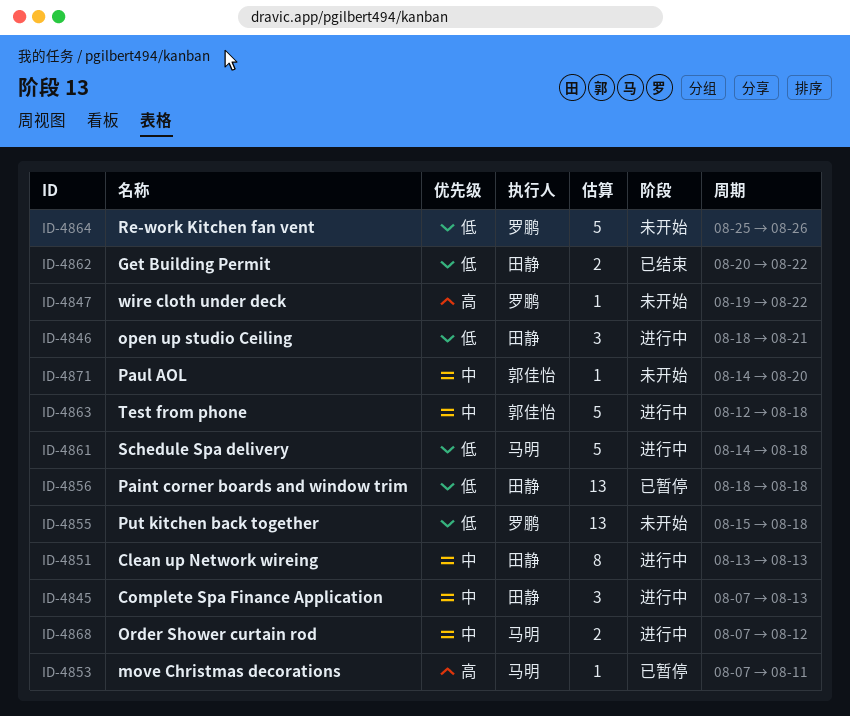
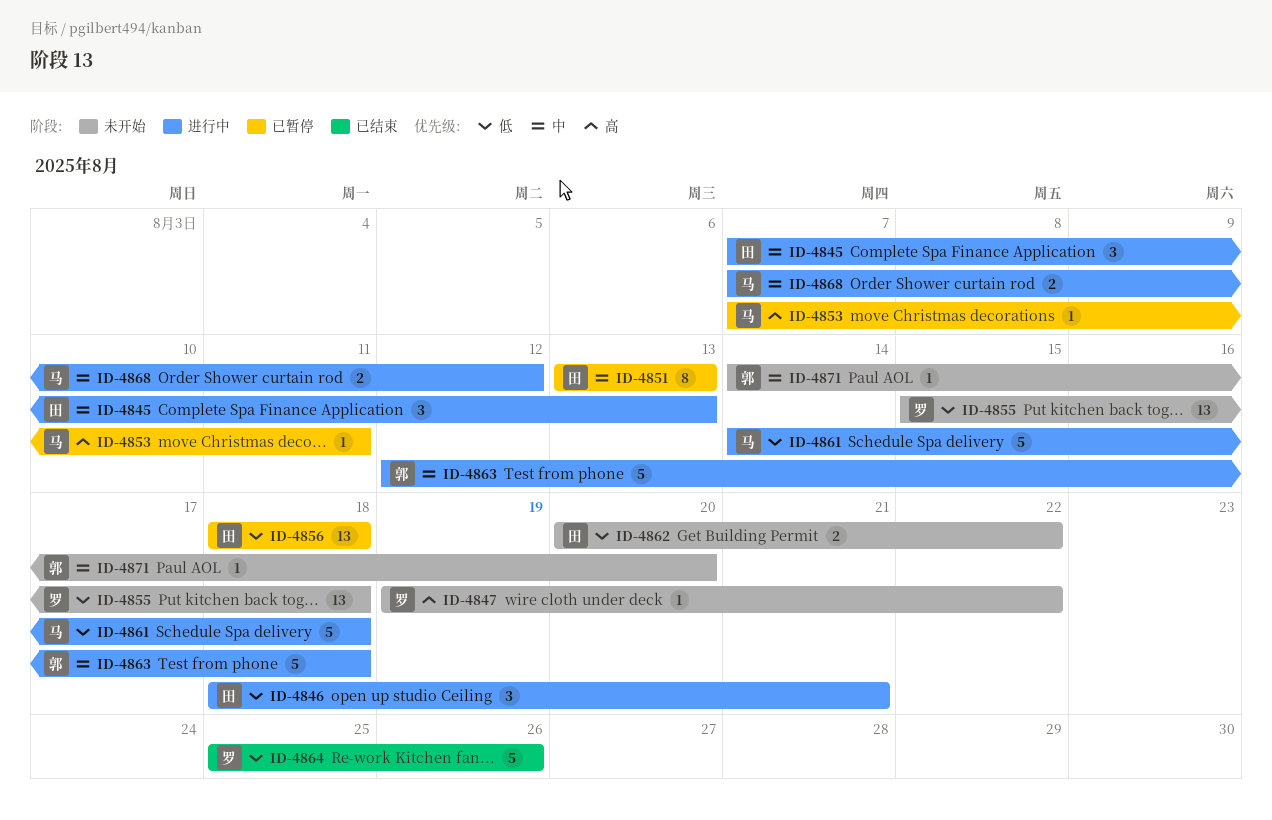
ID-4851, status: 进行中 -> 已暂停
ID-4862, status: 已结束 -> 未开始
ID-4864, status: 未开始 -> 已结束

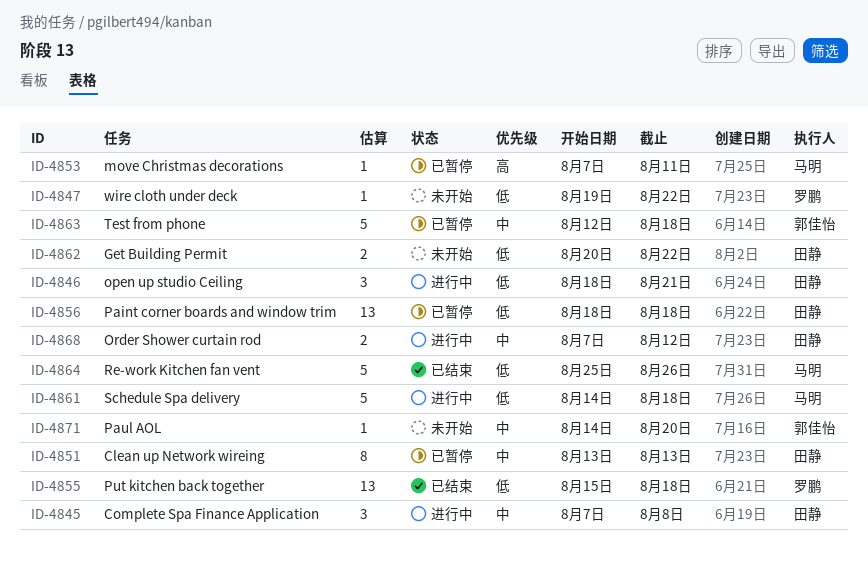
ID-4845, due: Aug 13 -> Aug 8
ID-4847, priority: 高 -> 低
ID-4855, status: 未开始 -> 已结束
ID-4863, status: 进行中 -> 已暂停
ID-4864, owner: 罗鹏 -> 马明
ID-4868, owner: 马明 -> 田静

